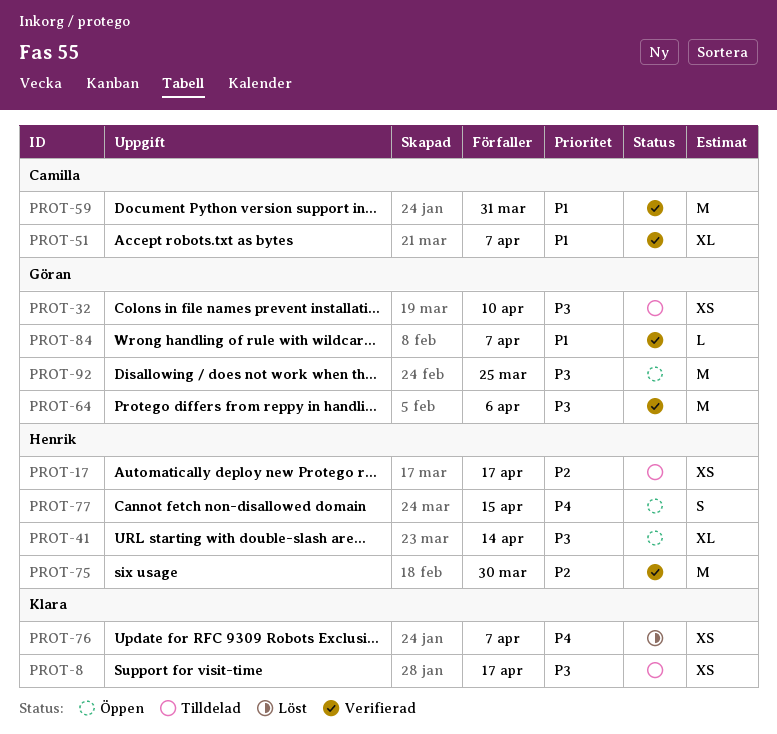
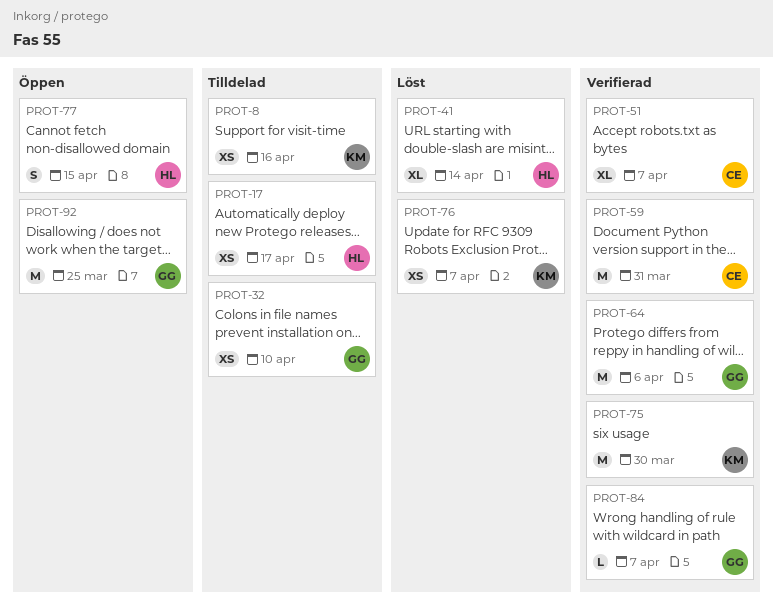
PROT-8, due: Apr 17 -> Apr 16
PROT-41, status: Öppen -> Löst
PROT-75, owner: Henrik -> Klara

